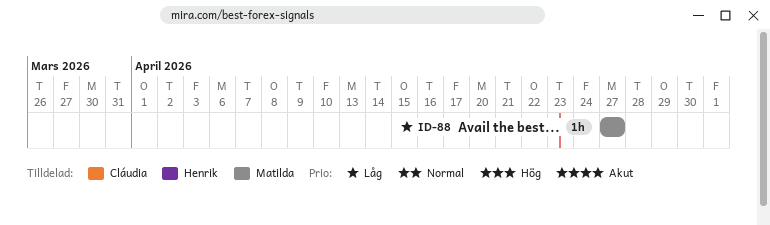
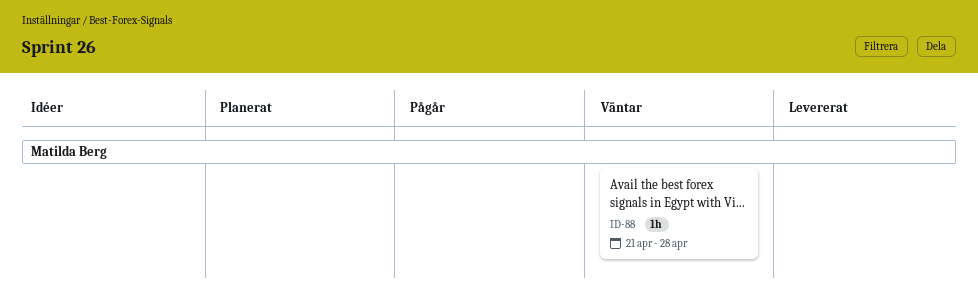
ID-88, start: Apr 27 -> Apr 21
ID-88, due: Apr 27 -> Apr 28

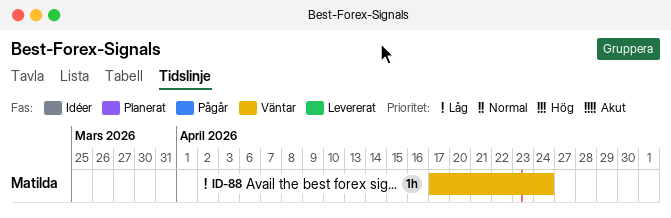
ID-88, start: Apr 21 -> Apr 17
ID-88, due: Apr 28 -> Apr 24

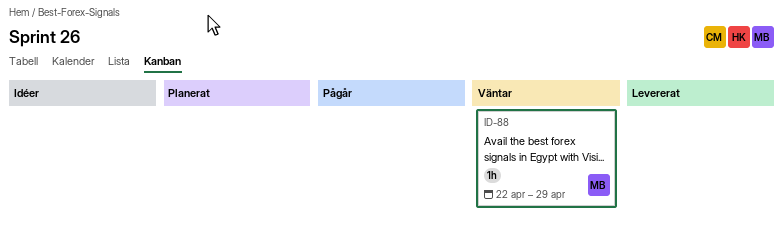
ID-88, start: Apr 17 -> Apr 22
ID-88, due: Apr 24 -> Apr 29

